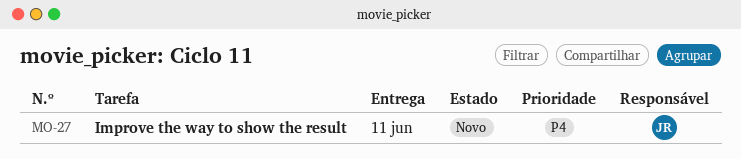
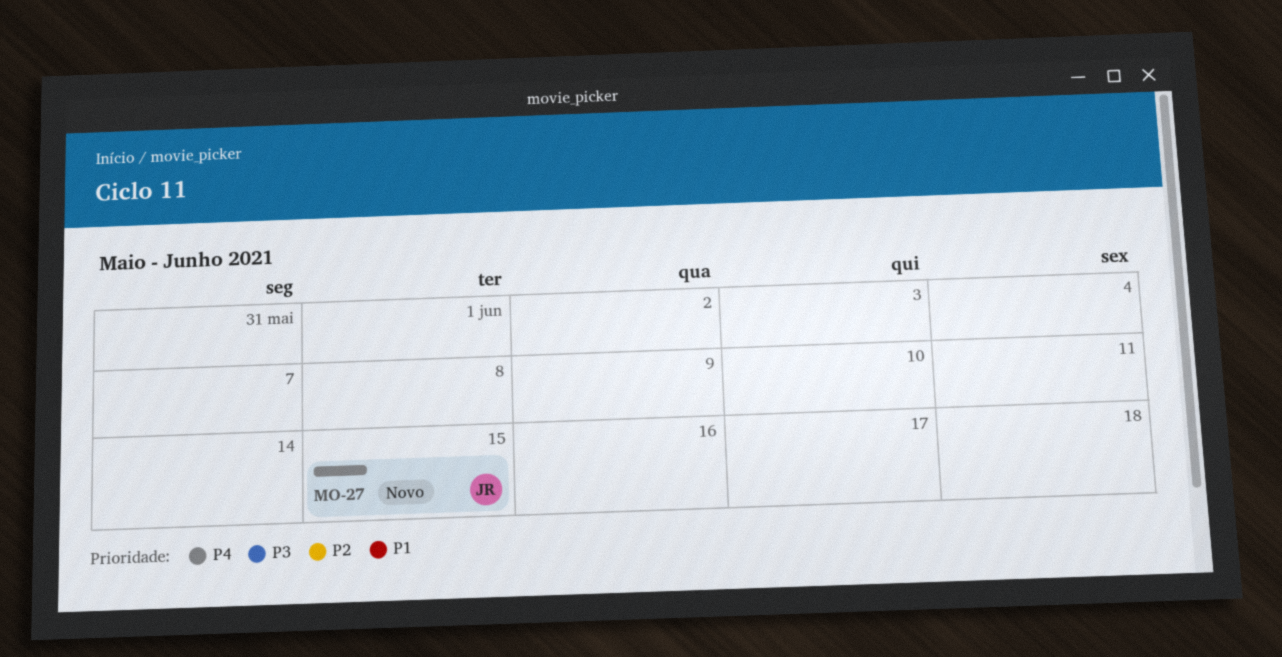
MO-27, due: Jun 11 -> Jun 15

